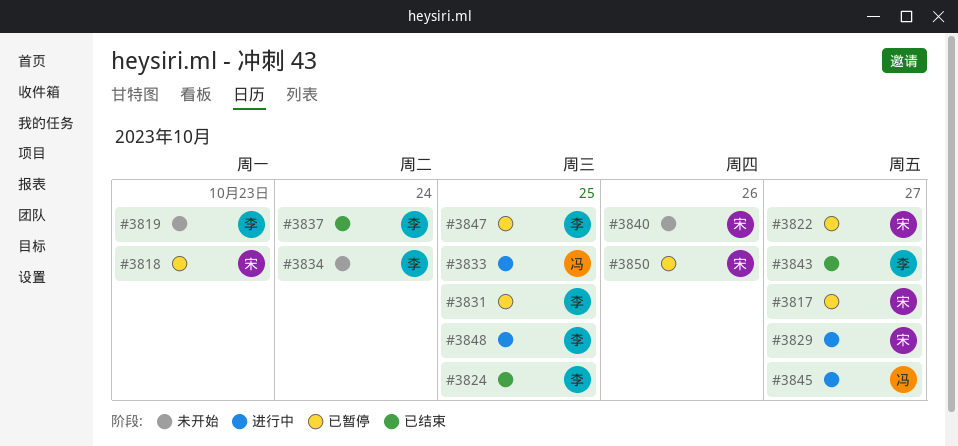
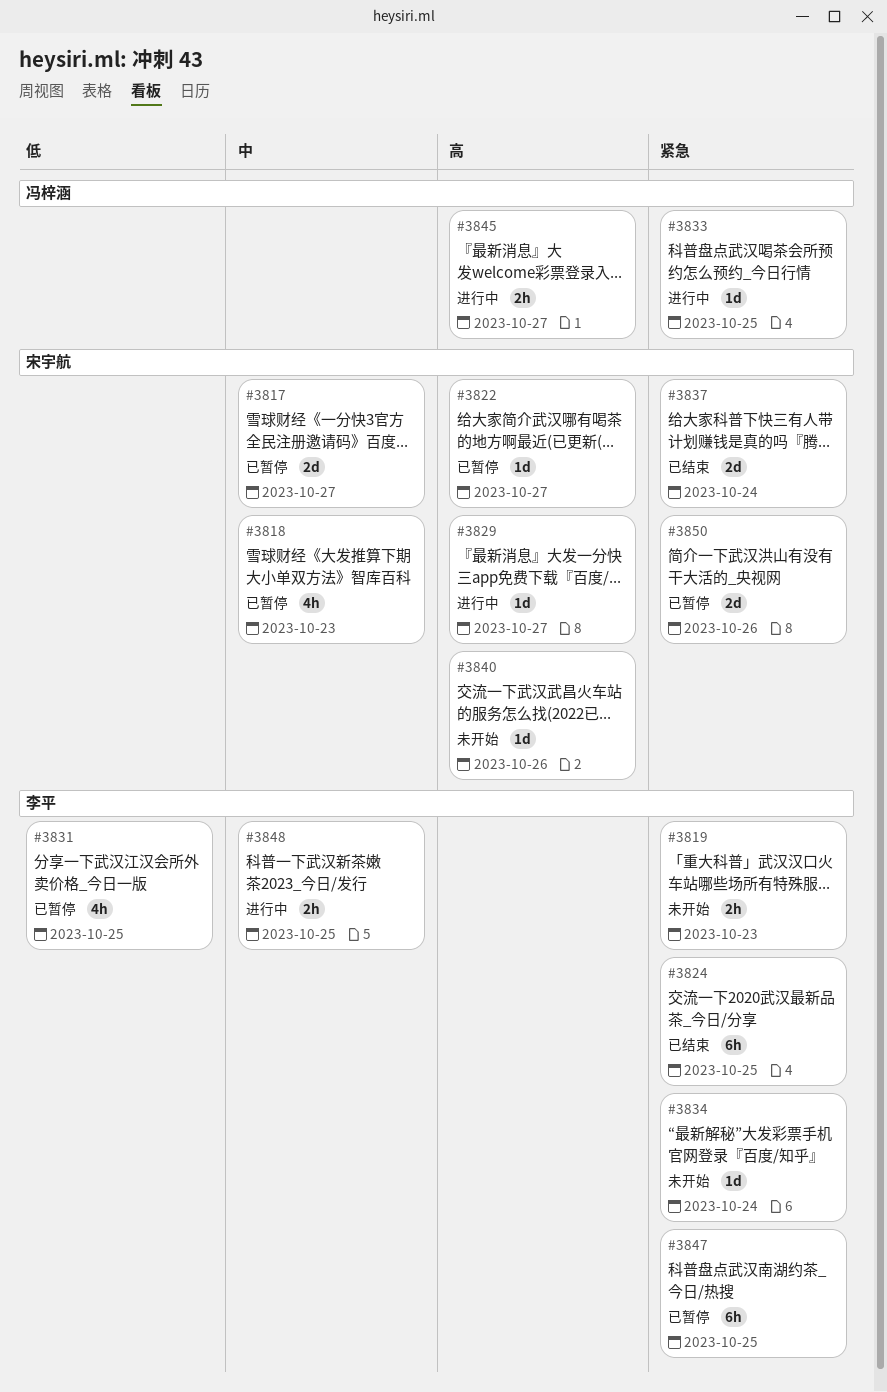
#3837, owner: 李平 -> 宋宇航
#3843: present -> none

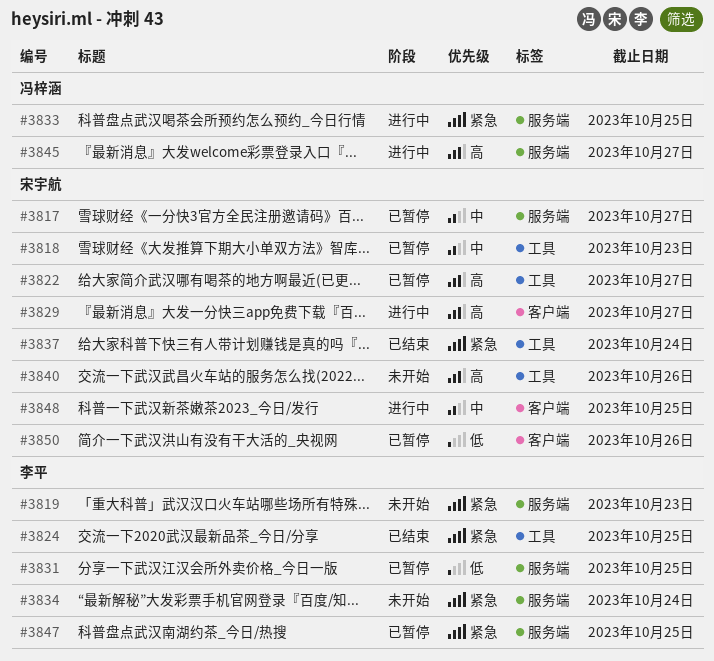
#3848, owner: 李平 -> 宋宇航
#3850, priority: 紧急 -> 低

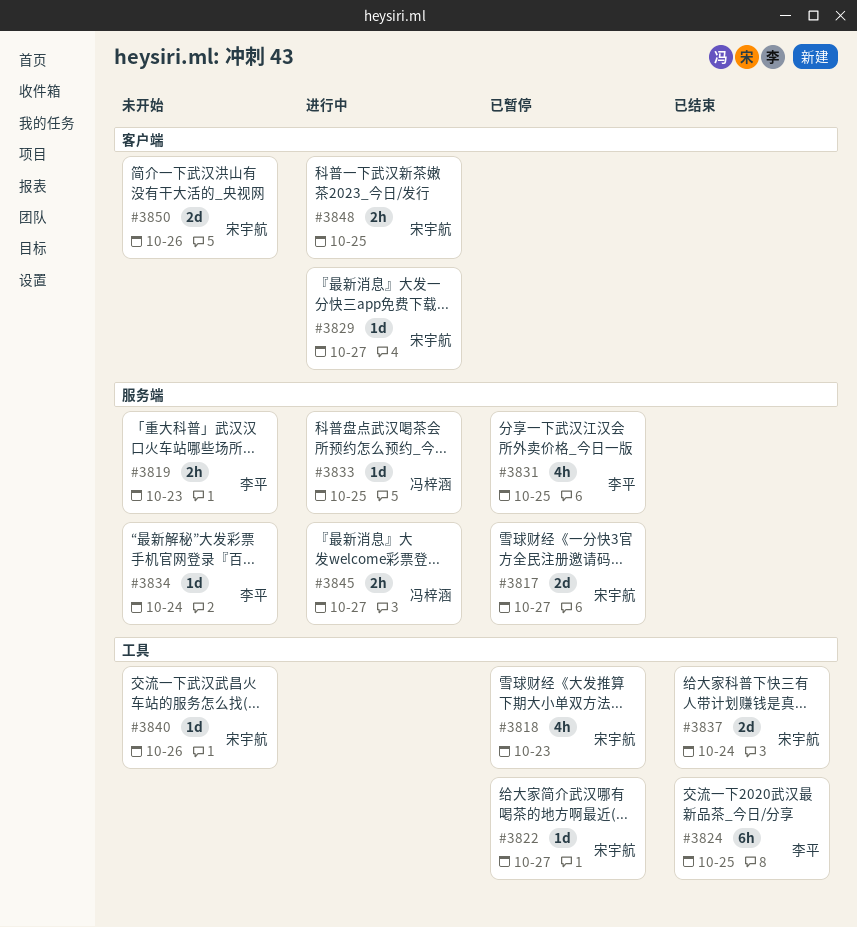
#3847: present -> none
#3850, status: 已暂停 -> 未开始

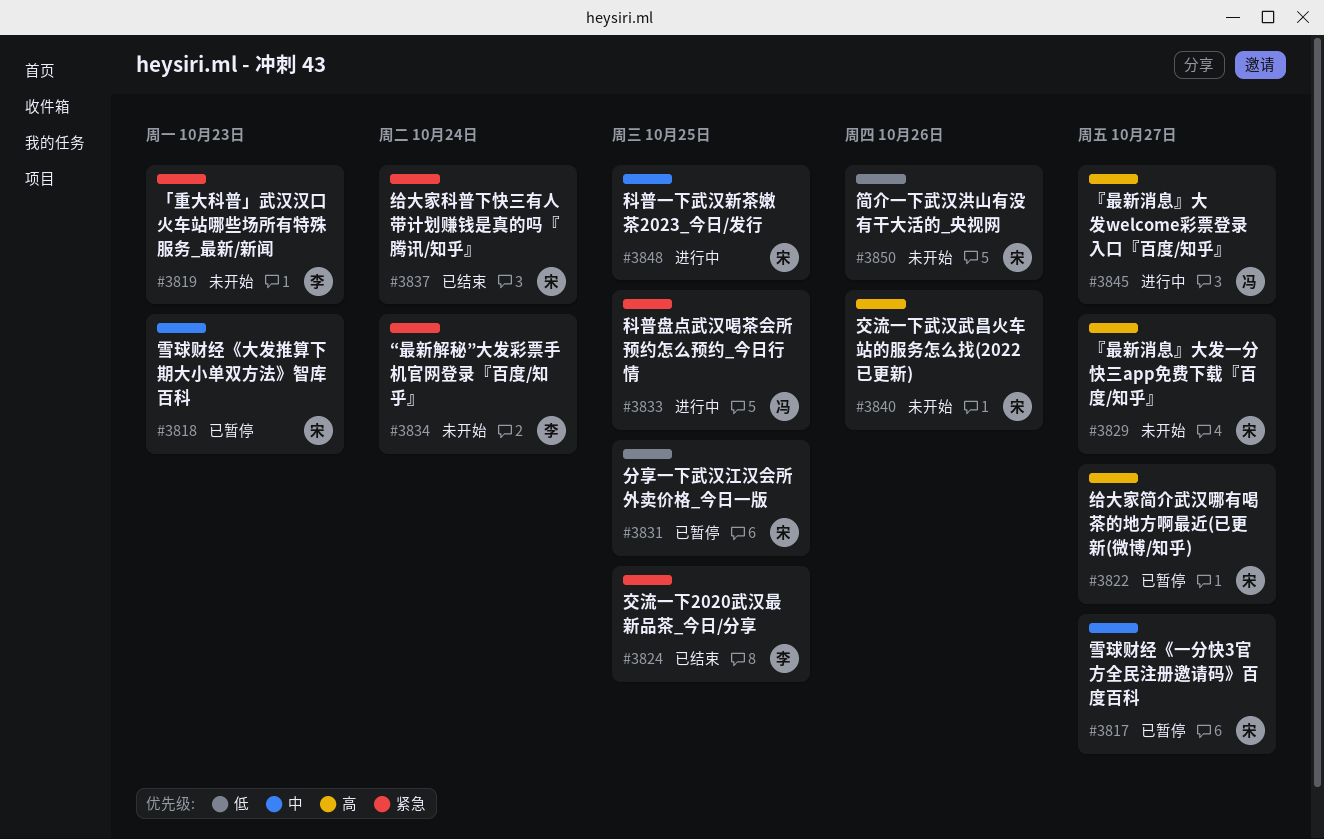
#3829, status: 进行中 -> 未开始
#3831, owner: 李平 -> 宋宇航

